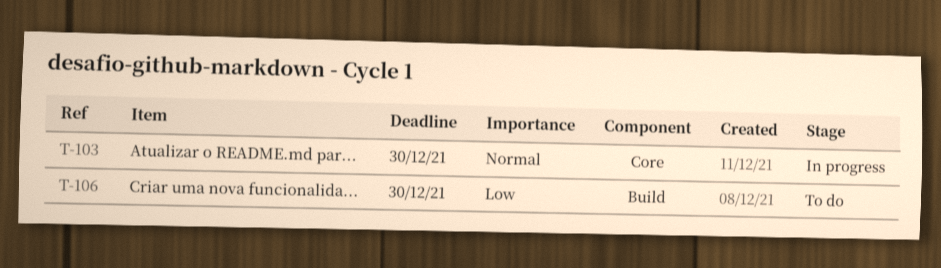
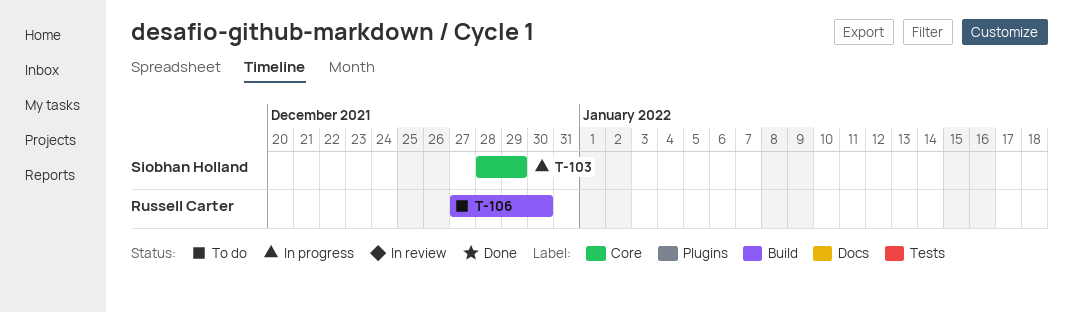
T-103, due: Dec 30 -> Dec 29

